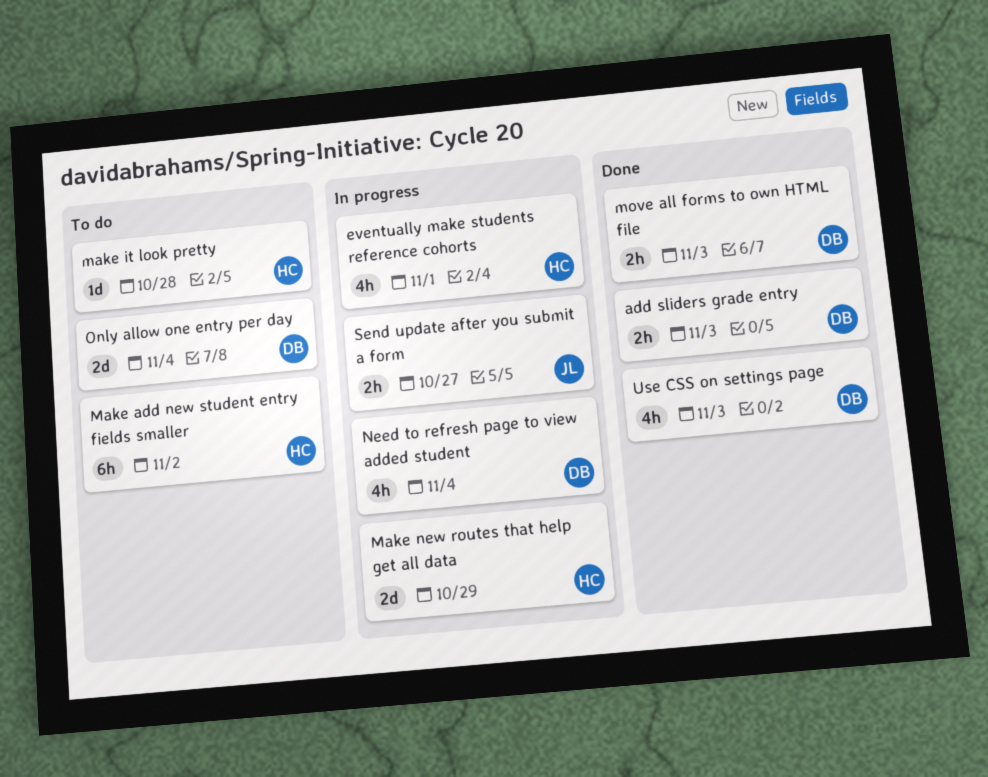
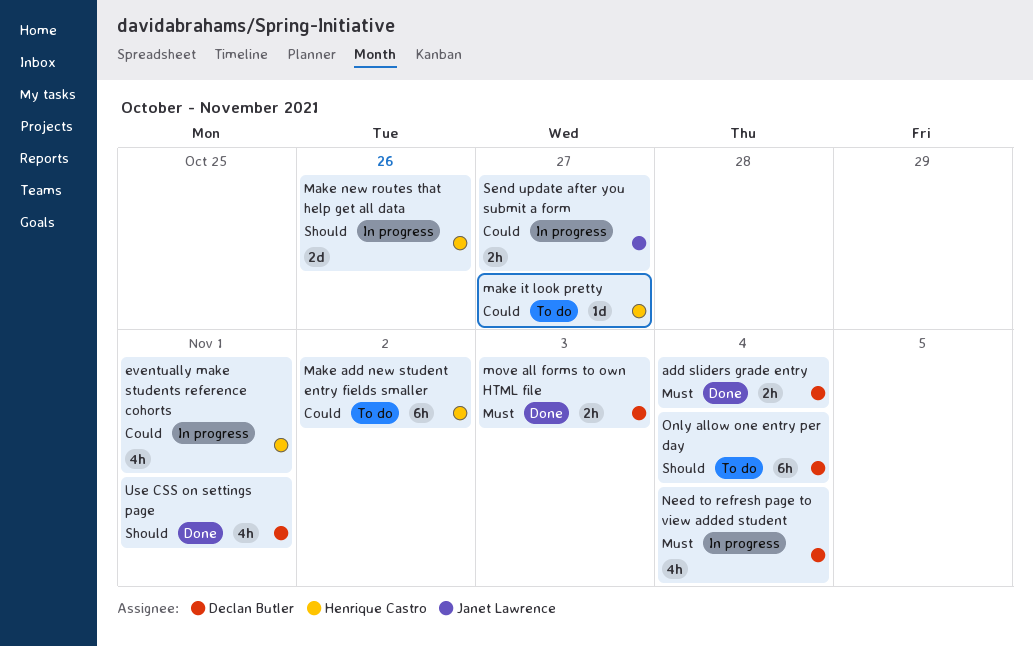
add sliders grade entry, due: Nov 3 -> Nov 4
make it look pretty, due: Oct 28 -> Oct 27
Make new routes that help get all data, due: Oct 29 -> Oct 26
Only allow one entry per day, estimate: 2d -> 6h
Use CSS on settings page, due: Nov 3 -> Nov 1

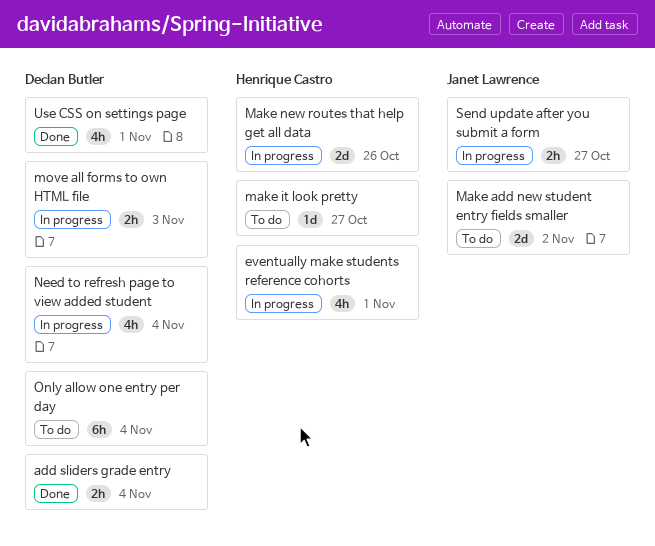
Make add new student entry fields smaller, owner: Henrique Castro -> Janet Lawrence
Make add new student entry fields smaller, estimate: 6h -> 2d
move all forms to own HTML file, status: Done -> In progress

